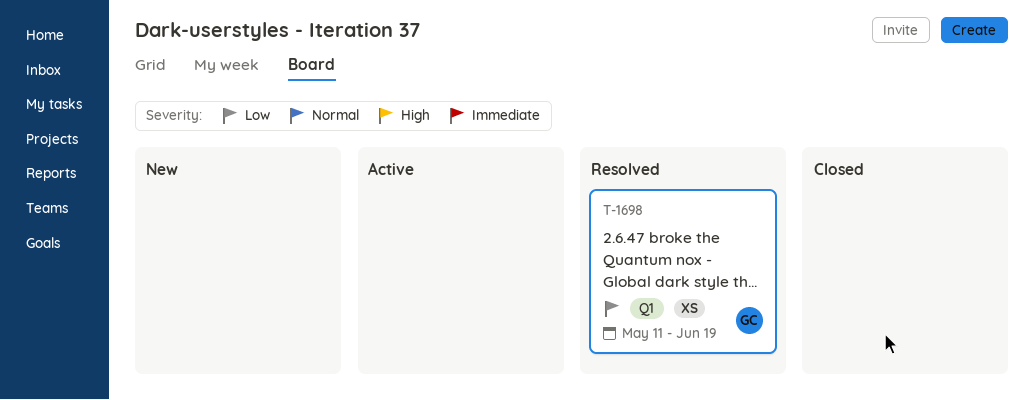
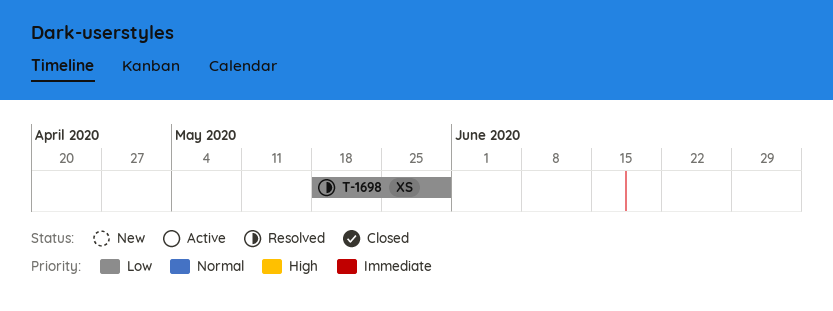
T-1698, start: May 11 -> May 18
T-1698, due: Jun 19 -> May 29

